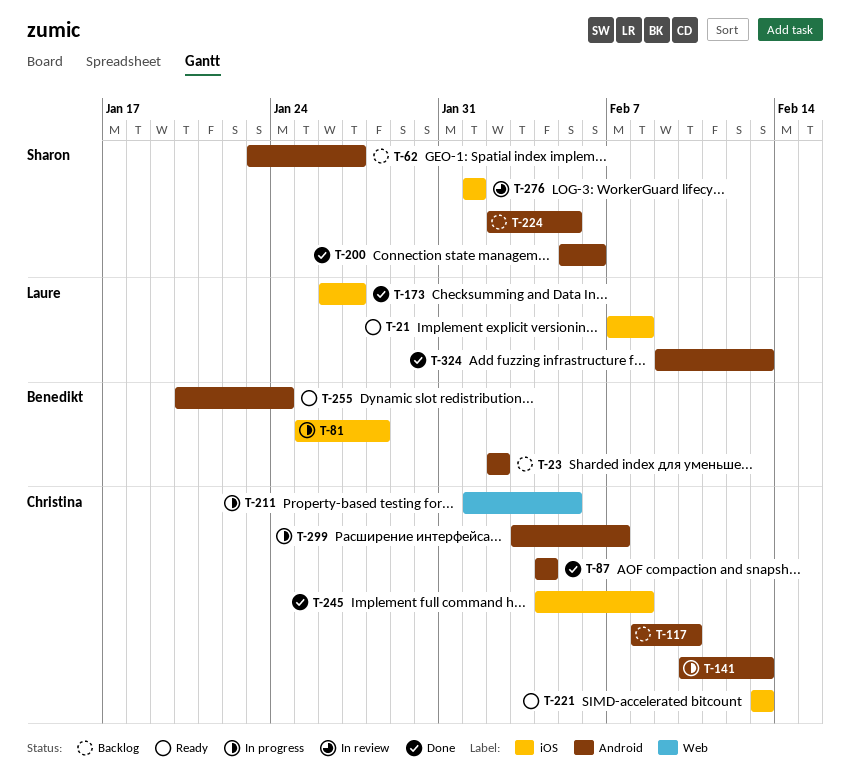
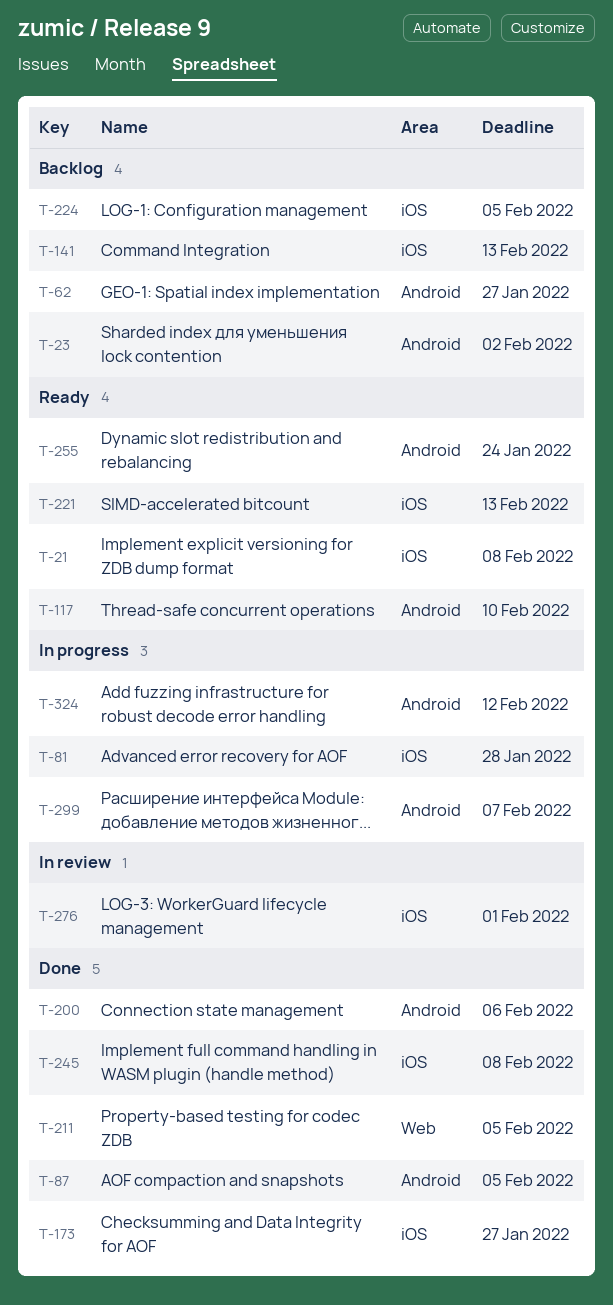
T-87, due: Feb 4 -> Feb 5
T-117, status: Backlog -> Ready
T-141, status: In progress -> Backlog
T-141, label: Android -> iOS
T-211, status: In progress -> Done
T-224, label: Android -> iOS
T-324, status: Done -> In progress
T-324, due: Feb 13 -> Feb 12

